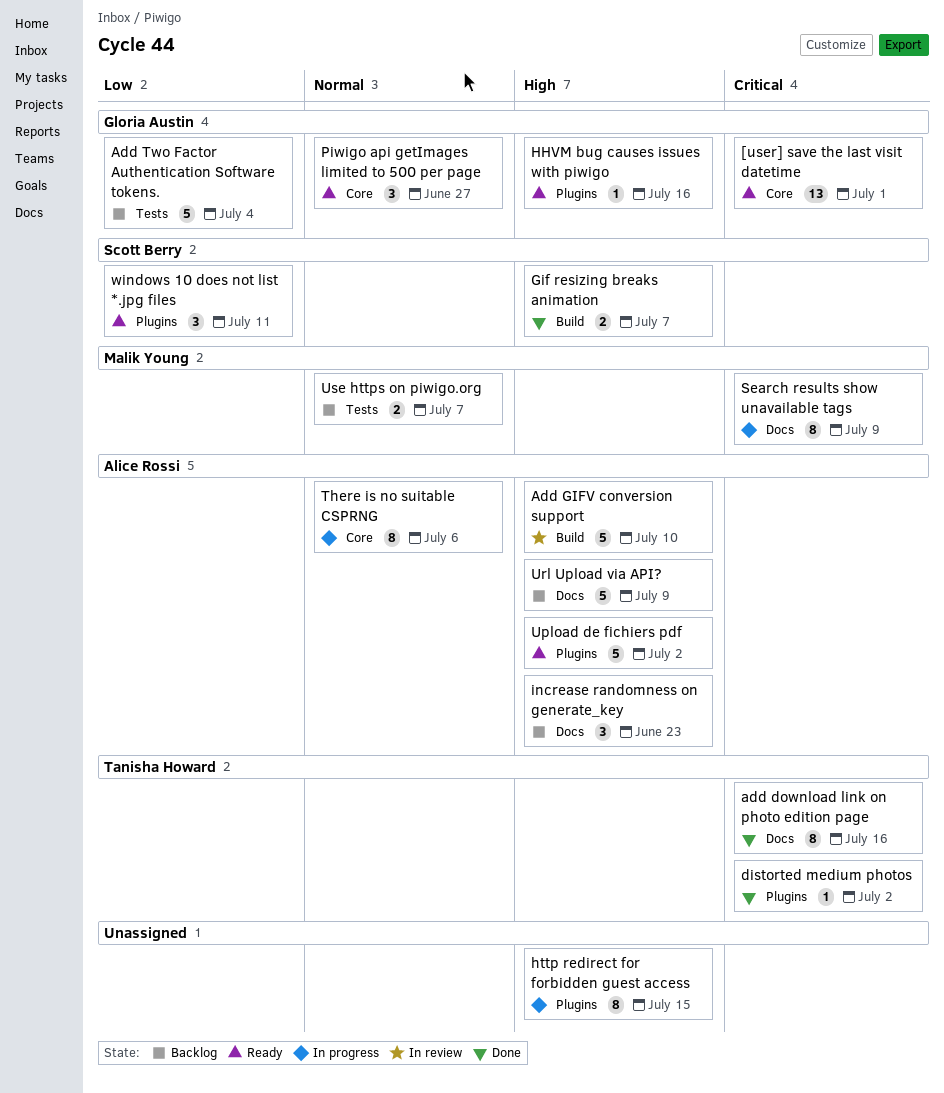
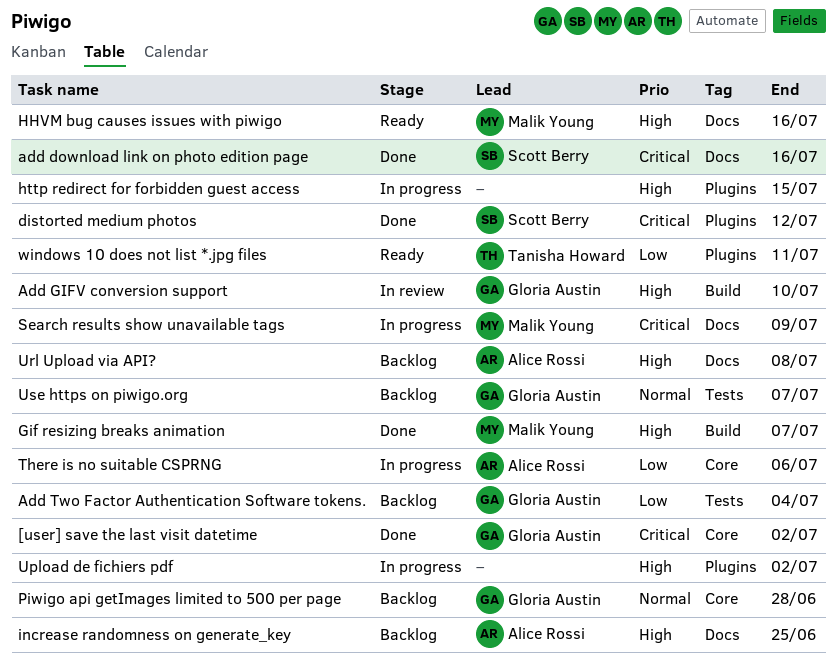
[user] save the last visit datetime, status: Ready -> Done
[user] save the last visit datetime, due: Jul 1 -> Jul 2
add download link on photo edition page, owner: Tanisha Howard -> Scott Berry
Add GIFV conversion support, owner: Alice Rossi -> Gloria Austin
distorted medium photos, owner: Tanisha Howard -> Scott Berry
distorted medium photos, due: Jul 2 -> Jul 12
Gif resizing breaks animation, owner: Scott Berry -> Malik Young
HHVM bug causes issues with piwigo, owner: Gloria Austin -> Malik Young
HHVM bug causes issues with piwigo, label: Plugins -> Docs
increase randomness on generate_key, due: Jun 23 -> Jun 25
Piwigo api getImages limited to 500 per page, status: Ready -> Backlog
Piwigo api getImages limited to 500 per page, due: Jun 27 -> Jun 28
There is no suitable CSPRNG, priority: Normal -> Low
Upload de fichiers pdf, status: Ready -> In progress
Upload de fichiers pdf, owner: Alice Rossi -> none
Url Upload via API?, due: Jul 9 -> Jul 8
Use https on piwigo.org, owner: Malik Young -> Gloria Austin
windows 10 does not list *.jpg files, owner: Scott Berry -> Tanisha Howard

